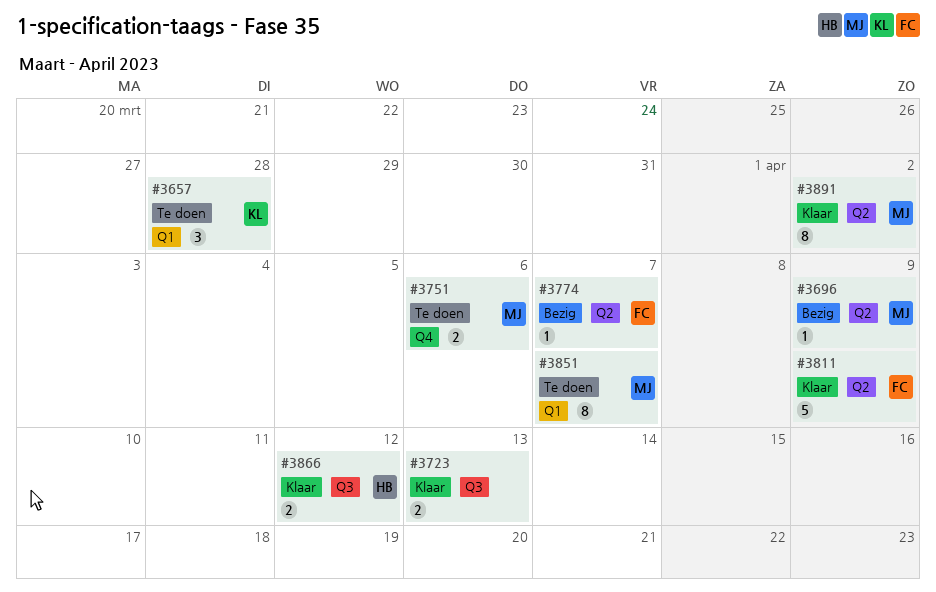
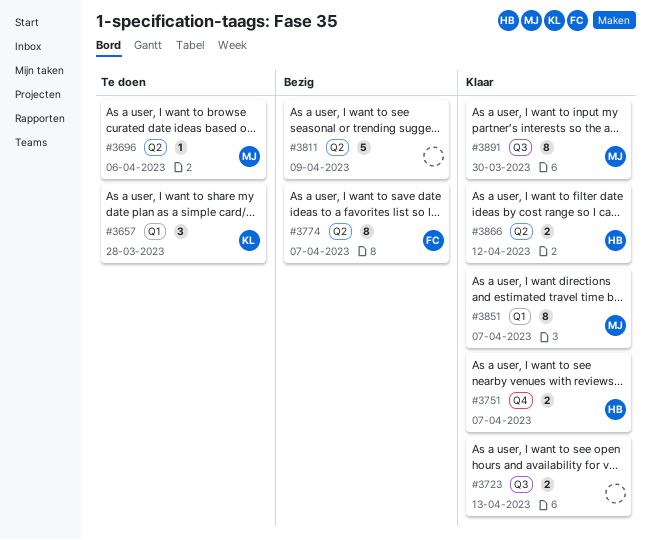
#3696, status: Bezig -> Te doen
#3696, due: Apr 9 -> Apr 6
#3751, status: Te doen -> Klaar
#3751, owner: MJ -> HB
#3751, due: Apr 6 -> Apr 7
#3774, estimate: 1 -> 8
#3811, status: Klaar -> Bezig
#3811, owner: FC -> none
#3851, status: Te doen -> Klaar
#3866, label: Q3 -> Q2
#3891, label: Q2 -> Q3
#3891, due: Apr 2 -> Mar 30

